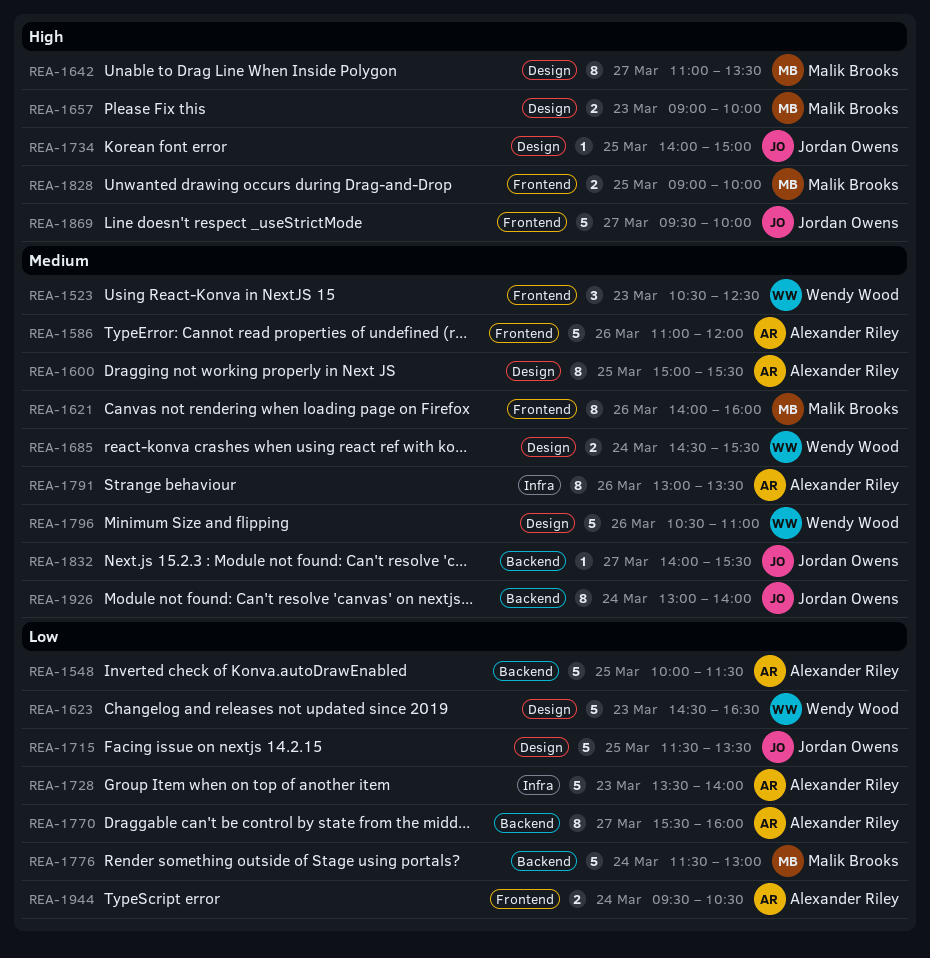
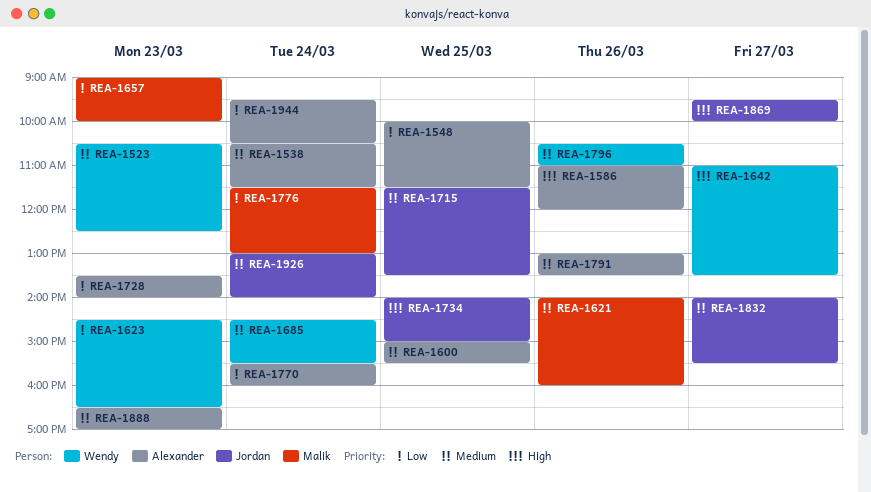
REA-1538: none -> present
REA-1586, priority: Medium -> High
REA-1642, owner: Malik Brooks -> Wendy Wood
REA-1657, priority: High -> Low
REA-1715, priority: Low -> Medium
REA-1770, day: Mar 27 -> Mar 24
REA-1828: present -> none
REA-1888: none -> present

